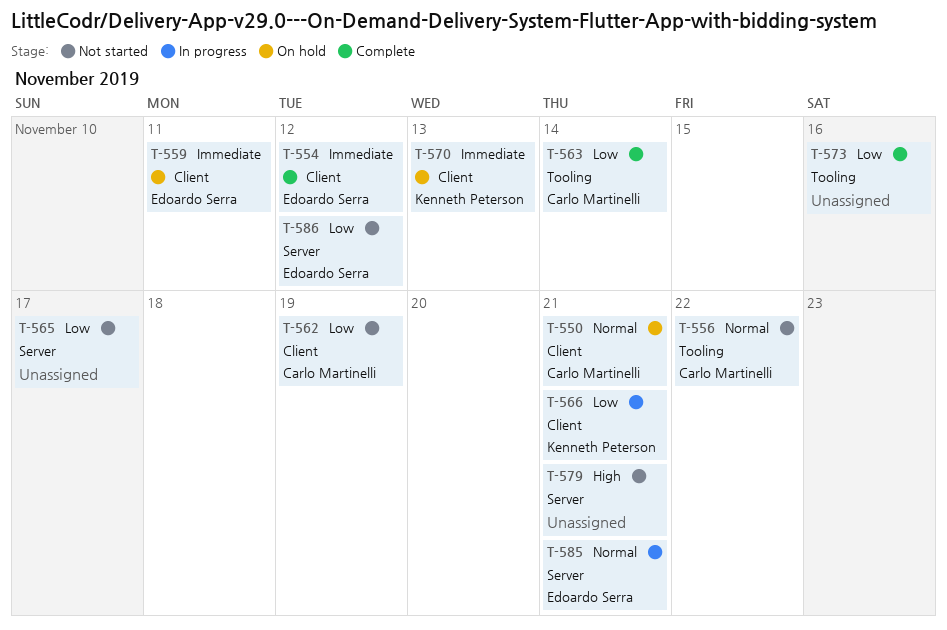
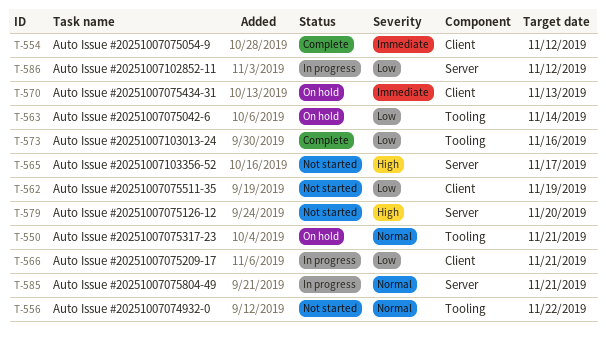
T-550, label: Client -> Tooling
T-559: present -> none
T-563, status: Complete -> On hold
T-565, priority: Low -> High
T-579, due: Nov 21 -> Nov 20
T-586, status: Not started -> In progress

